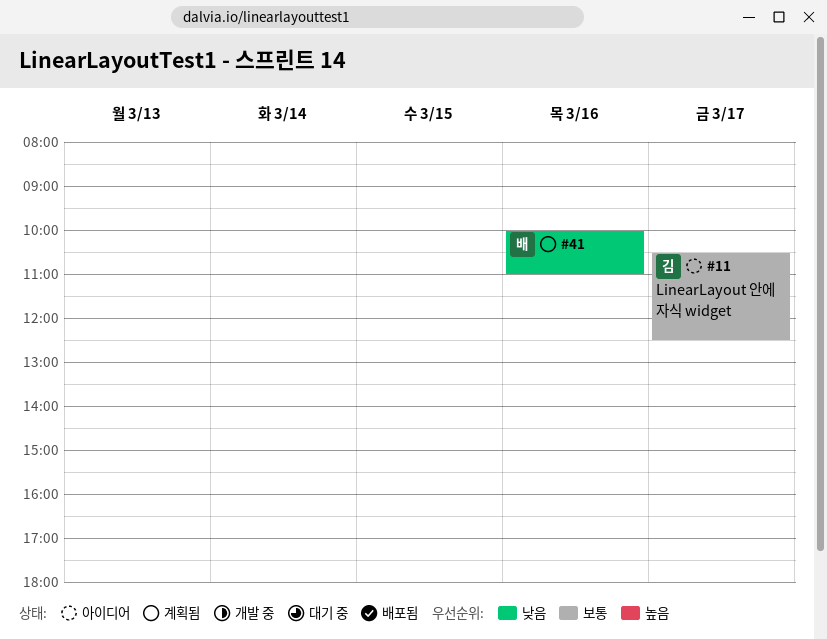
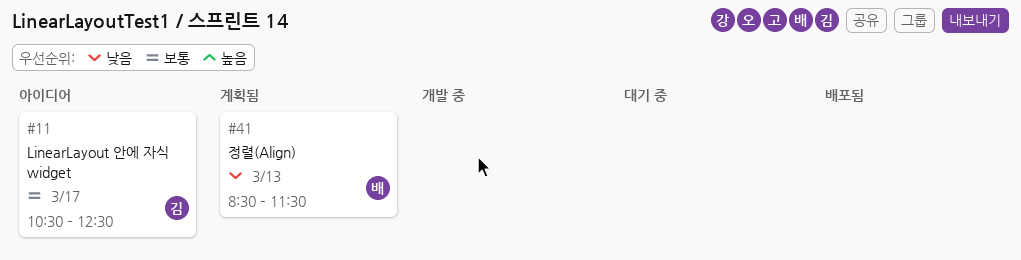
#41, day: Mar 16 -> Mar 13
#41, begins: 10:00 -> 08:30
#41, ends: 11:00 -> 11:30

